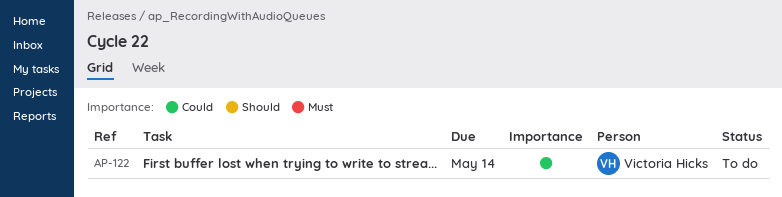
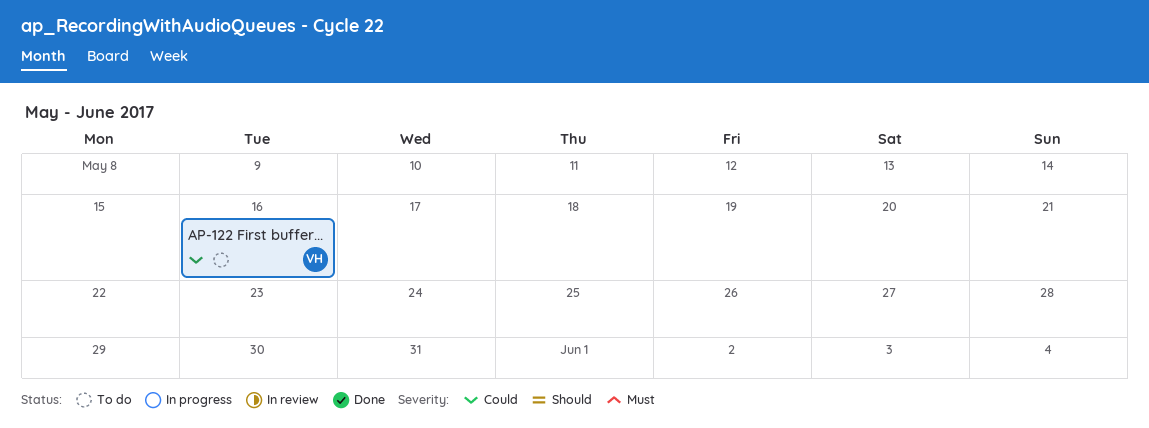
AP-122, due: May 14 -> May 16

